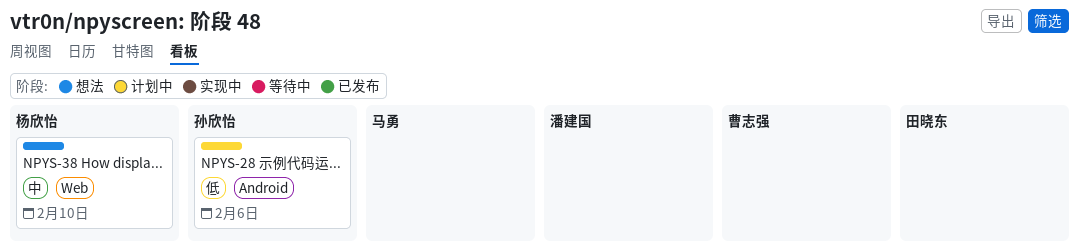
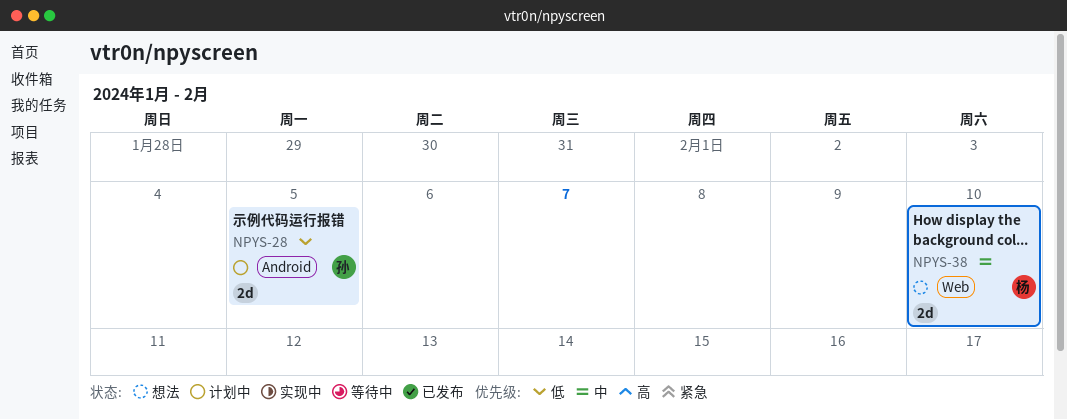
NPYS-28, due: Feb 6 -> Feb 5

